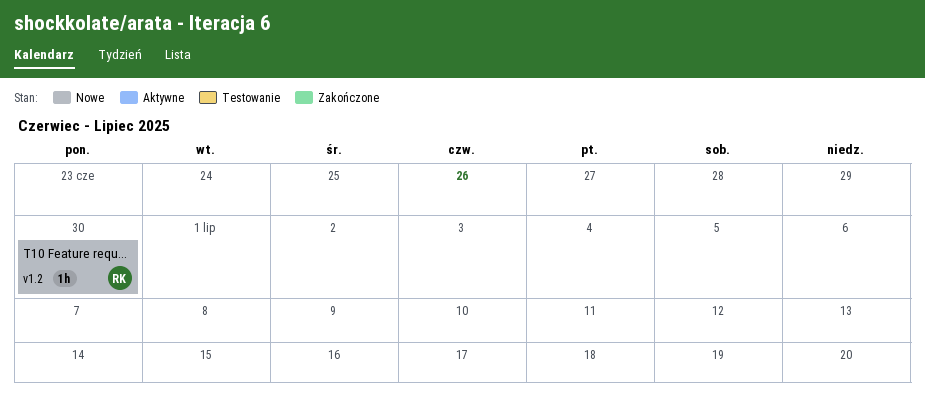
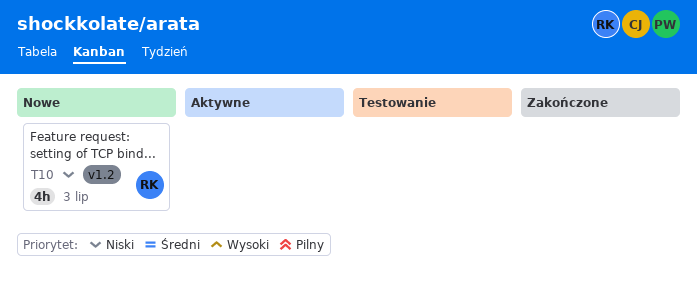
T10, estimate: 1h -> 4h
T10, due: Jun 30 -> Jul 3

